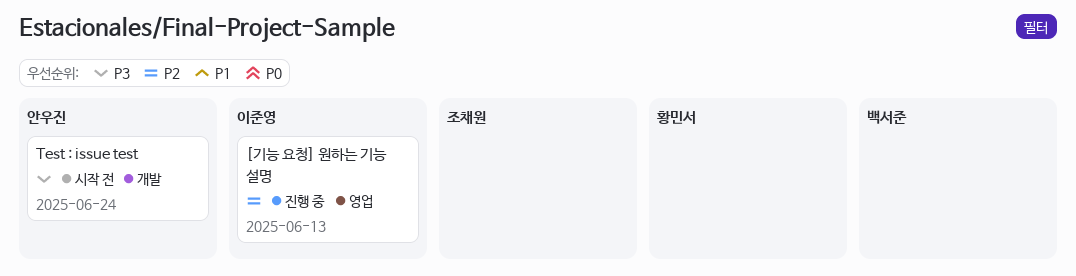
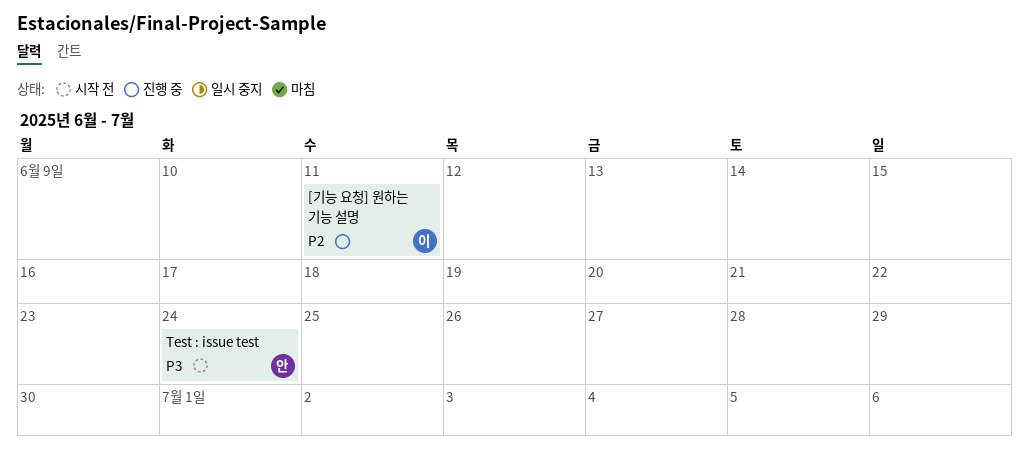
[기능 요청] 원하는 기능 설명, due: Jun 13 -> Jun 11

